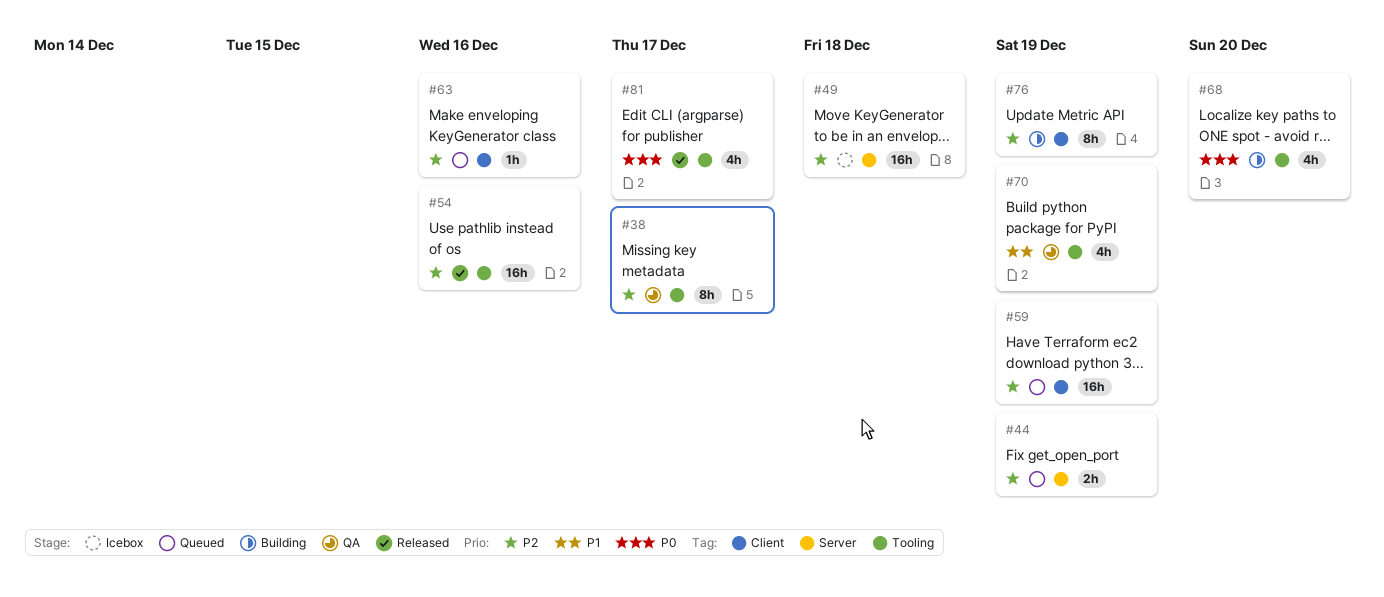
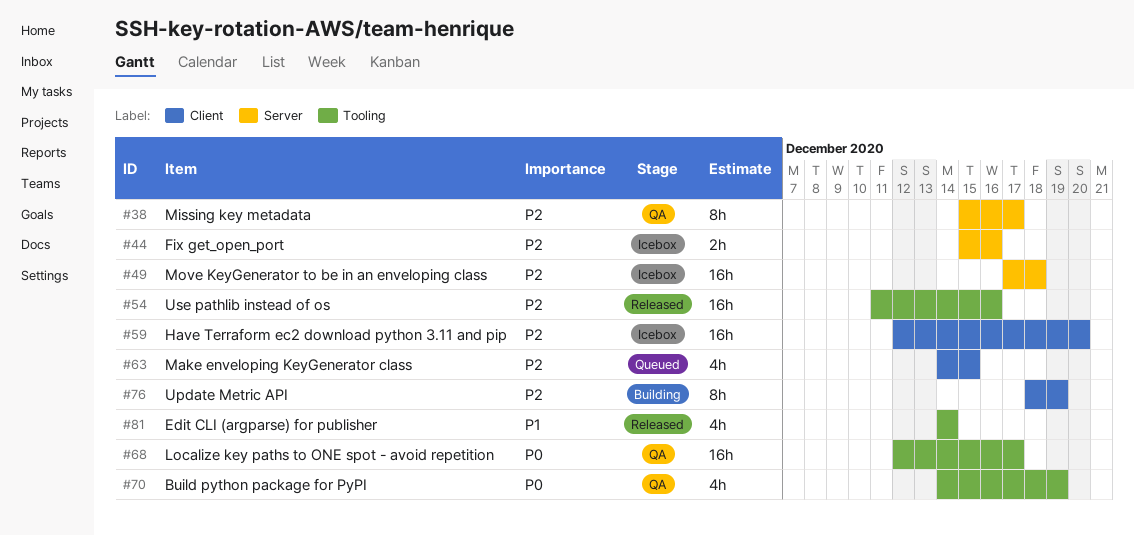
#38, label: Tooling -> Server
#44, status: Queued -> Icebox
#44, due: Dec 19 -> Dec 16
#59, status: Queued -> Icebox
#59, due: Dec 19 -> Dec 20
#63, estimate: 1h -> 4h
#63, due: Dec 16 -> Dec 15
#68, status: Building -> QA
#68, estimate: 4h -> 16h
#68, due: Dec 20 -> Dec 17
#70, priority: P1 -> P0
#81, priority: P0 -> P1
#81, due: Dec 17 -> Dec 14

